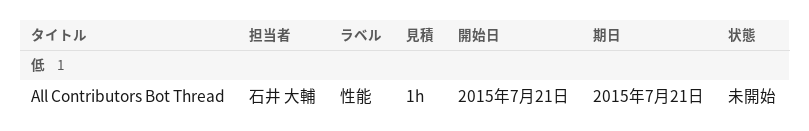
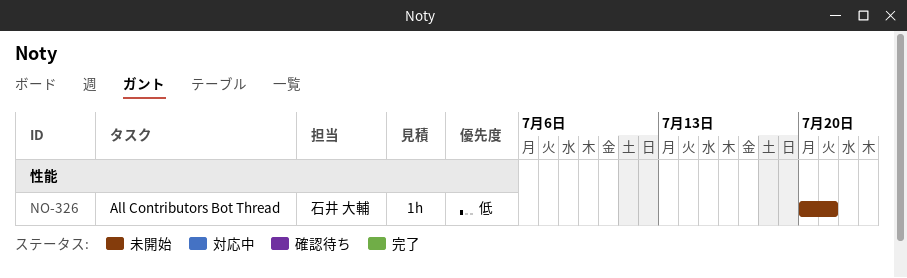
All Contributors Bot Thread, start: Jul 21 -> Jul 20

